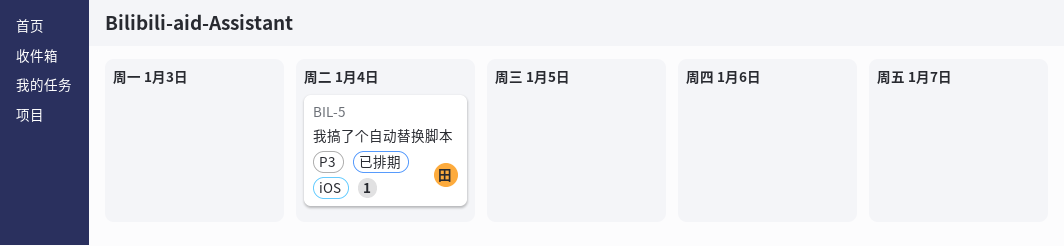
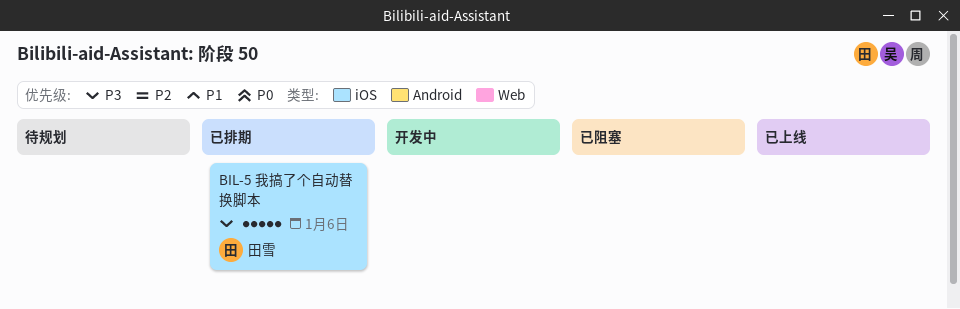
BIL-5, estimate: 1 -> 5
BIL-5, due: Jan 4 -> Jan 6

